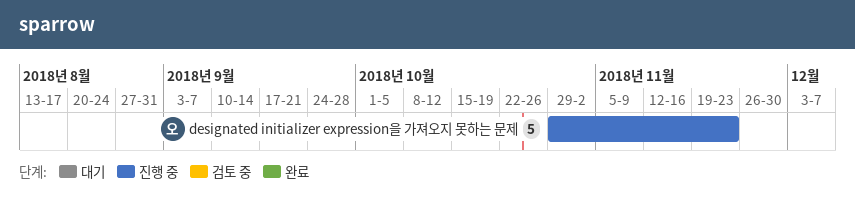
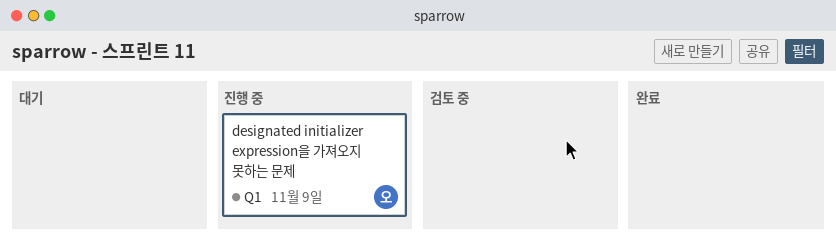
designated initializer expression을 가져오지 못하는 문제, due: Nov 23 -> Nov 9

